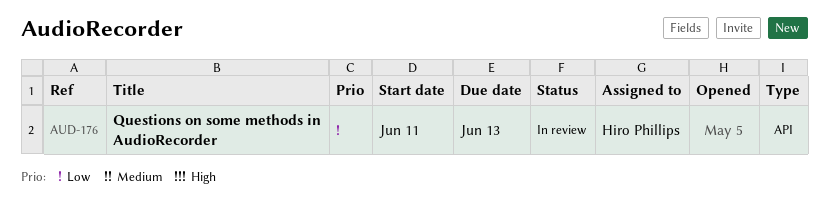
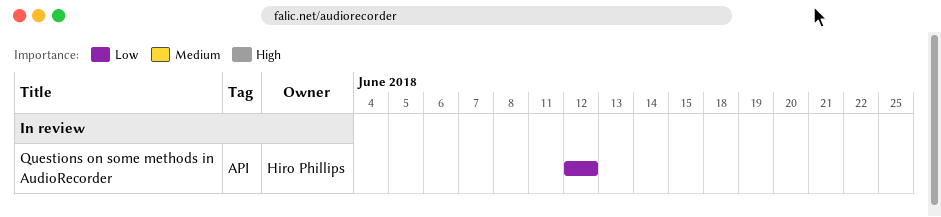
Questions on some methods in AudioRecorder, start: Jun 11 -> Jun 12
Questions on some methods in AudioRecorder, due: Jun 13 -> Jun 12

